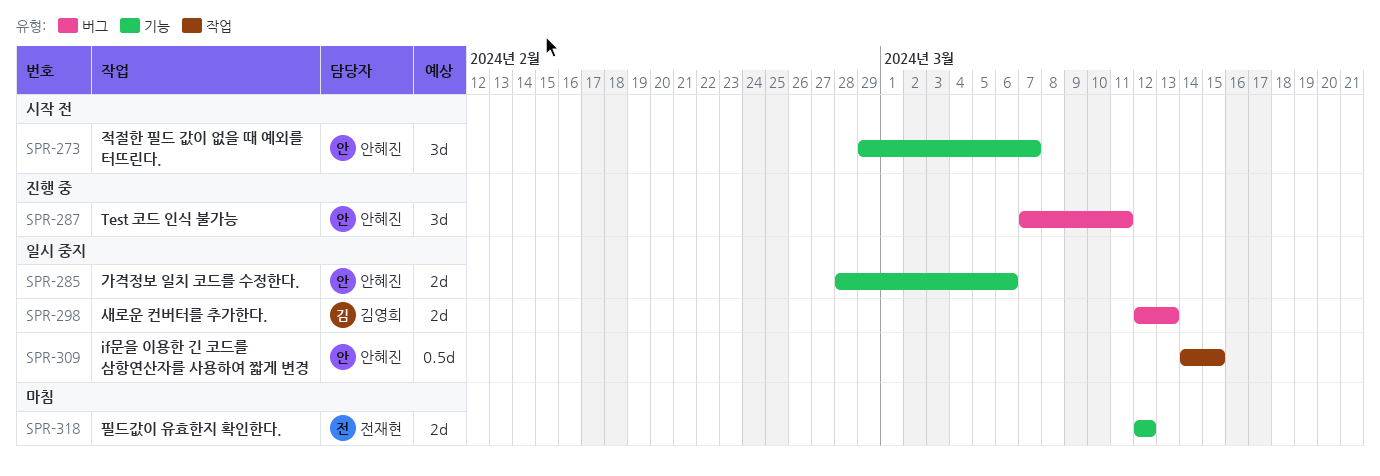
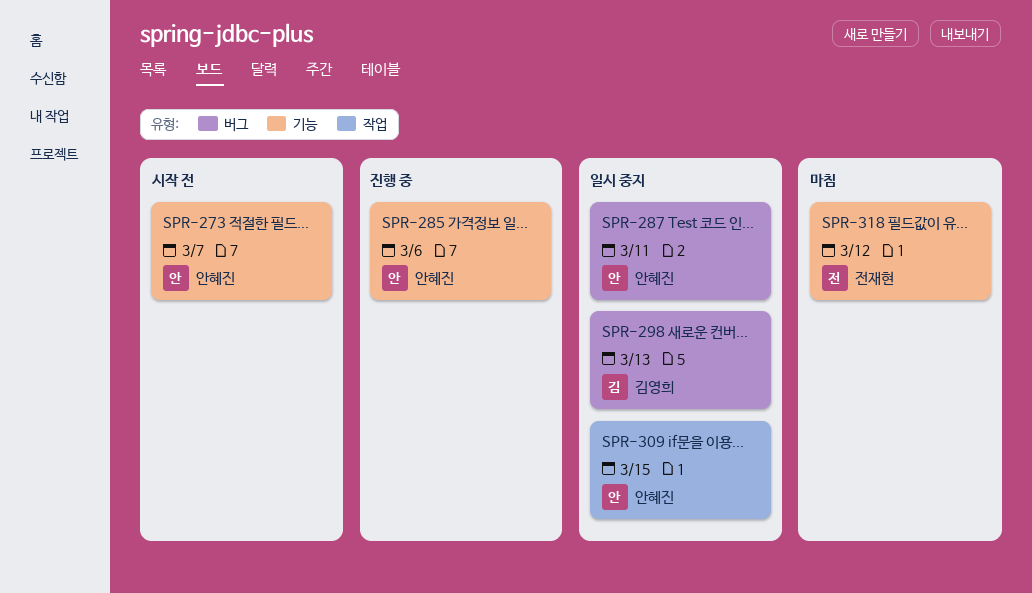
SPR-285, status: 일시 중지 -> 진행 중
SPR-287, status: 진행 중 -> 일시 중지

